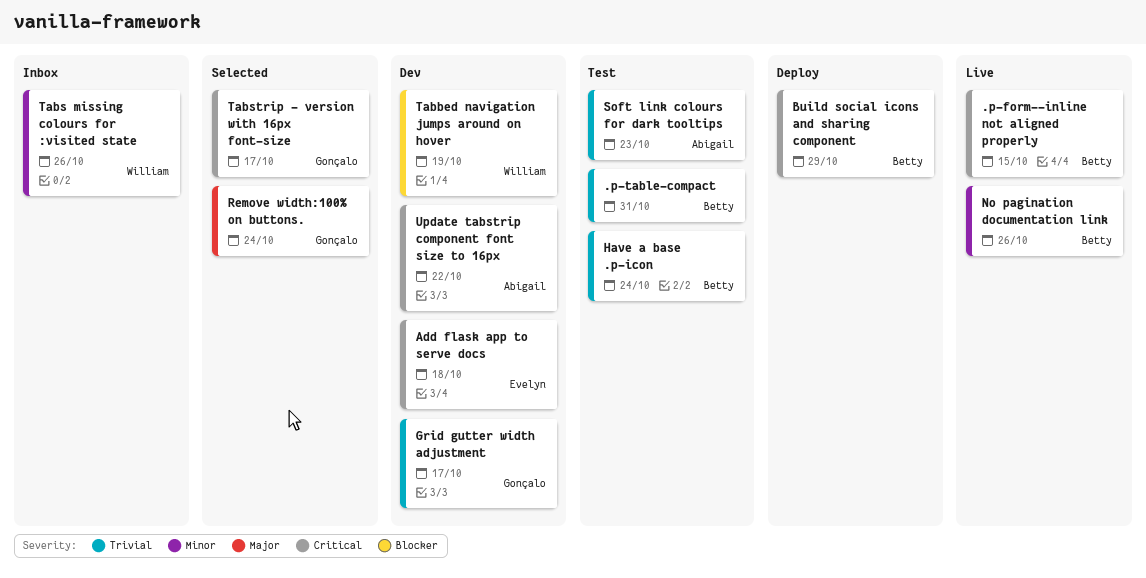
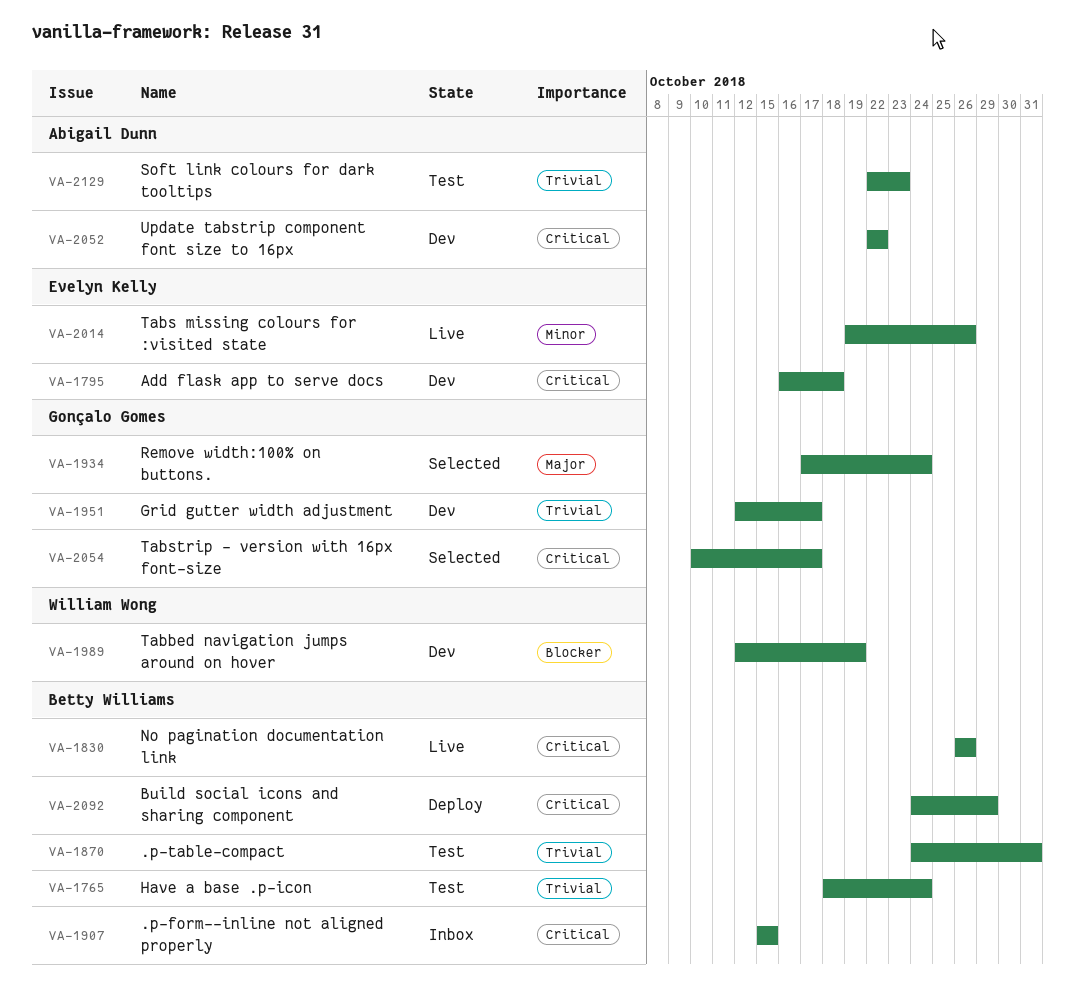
.p-form--inline not aligned properly, status: Live -> Inbox
No pagination documentation link, priority: Minor -> Critical
Tabs missing colours for :visited state, status: Inbox -> Live
Tabs missing colours for :visited state, owner: William Wong -> Evelyn Kelly

